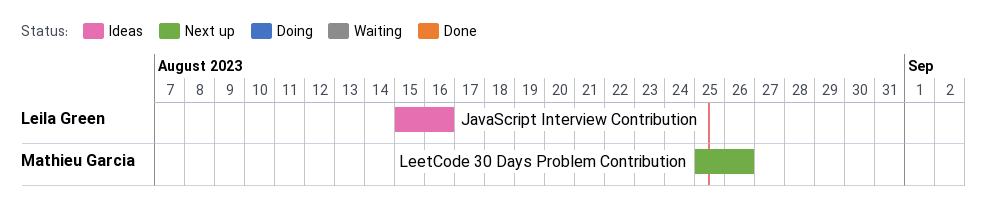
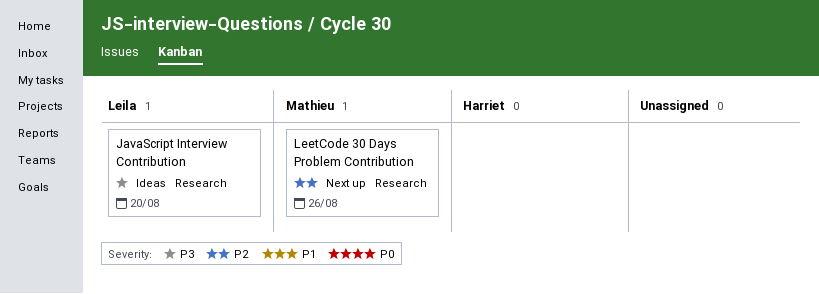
JavaScript Interview Contribution, due: Aug 16 -> Aug 20

